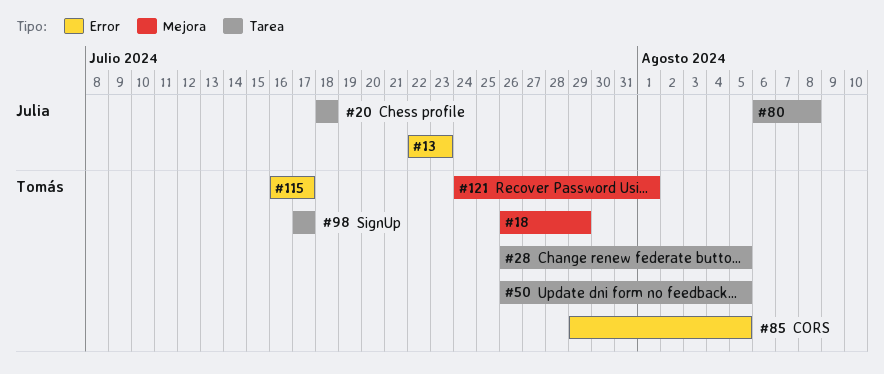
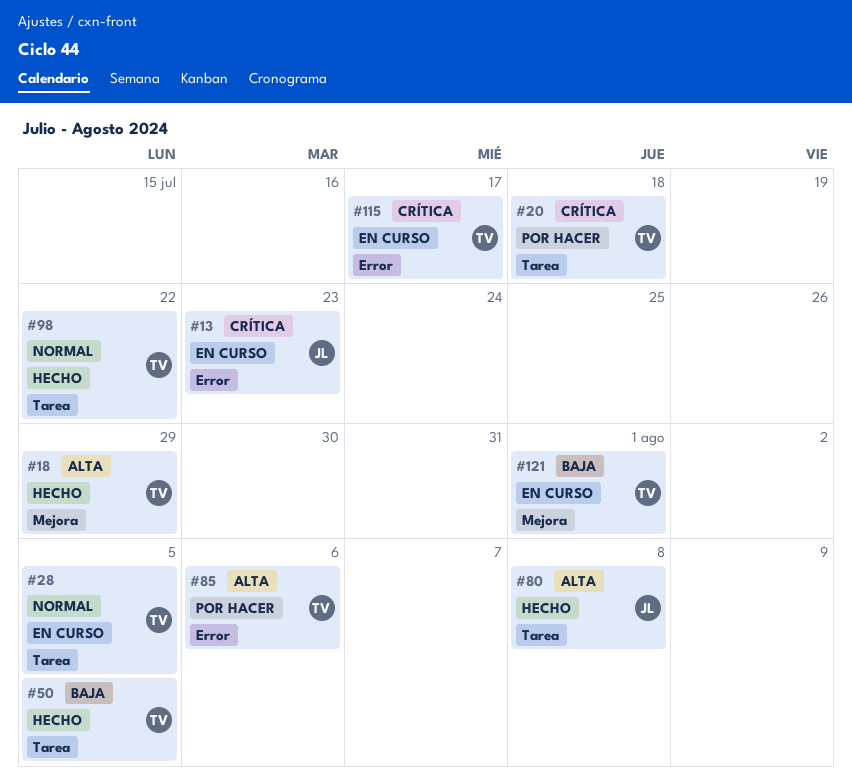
#20, owner: Julia -> Tomás
#85, due: Aug 5 -> Aug 6
#98, due: Jul 17 -> Jul 22

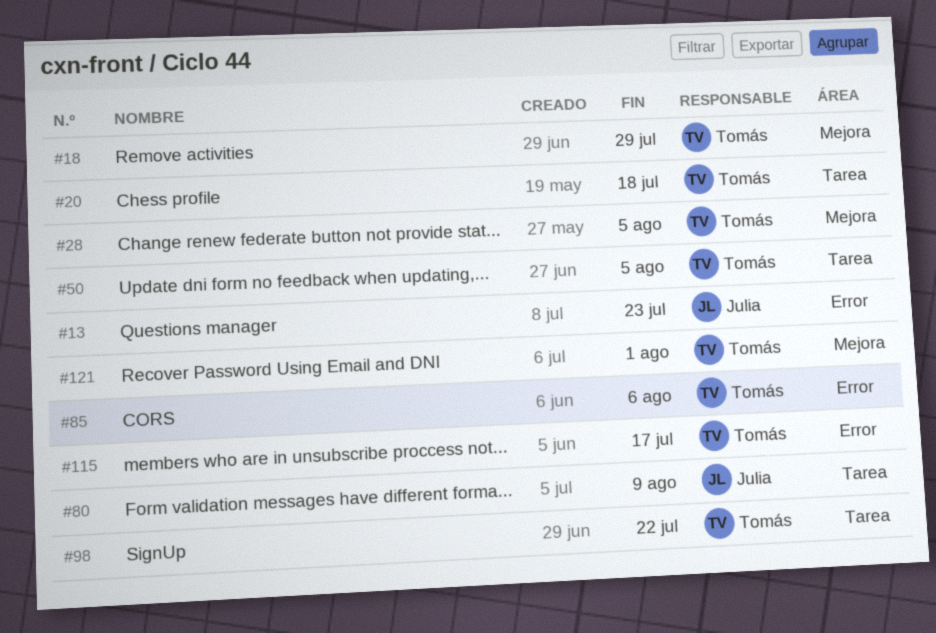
#28, label: Tarea -> Mejora
#80, due: Aug 8 -> Aug 9

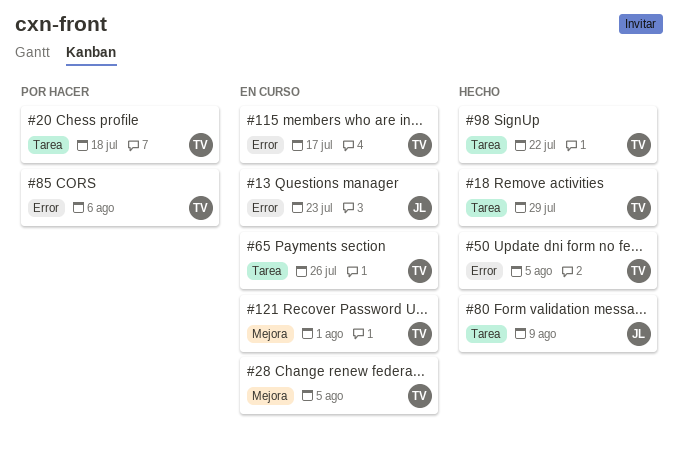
#18, label: Mejora -> Tarea
#50, label: Tarea -> Error
#65: none -> present

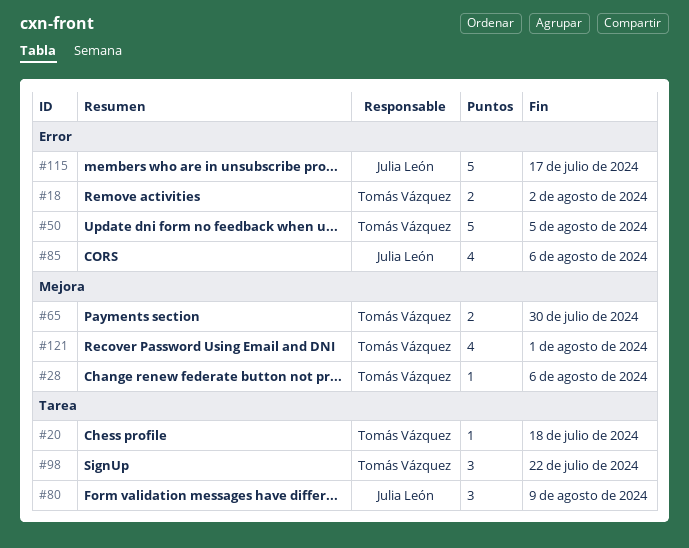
#13: present -> none
#18, label: Tarea -> Error
#18, due: Jul 29 -> Aug 2
#28, due: Aug 5 -> Aug 6
#65, label: Tarea -> Mejora
#65, due: Jul 26 -> Jul 30
#85, owner: Tomás Vázquez -> Julia León
#115, owner: Tomás Vázquez -> Julia León

